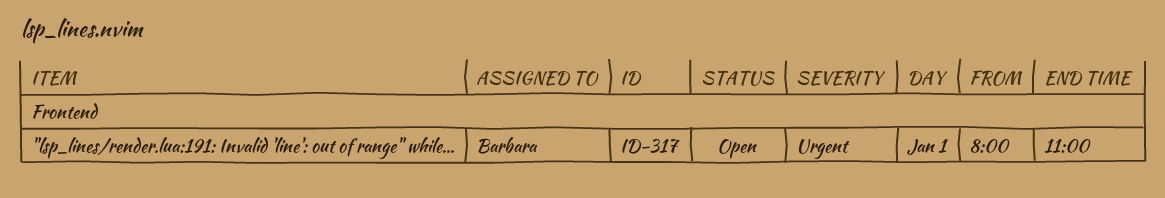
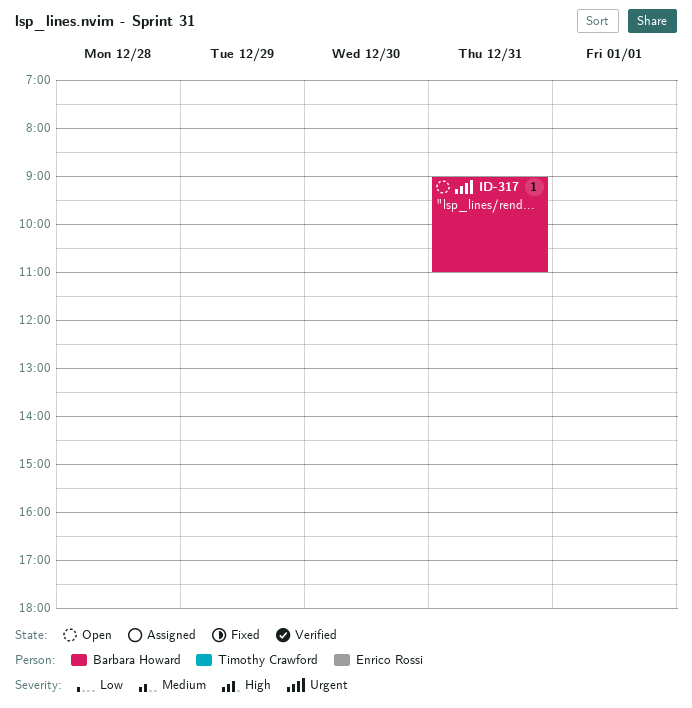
ID-317, day: Jan 1 -> Dec 31
ID-317, begins: 08:00 -> 09:00

